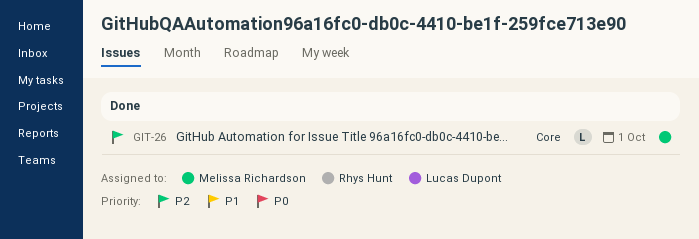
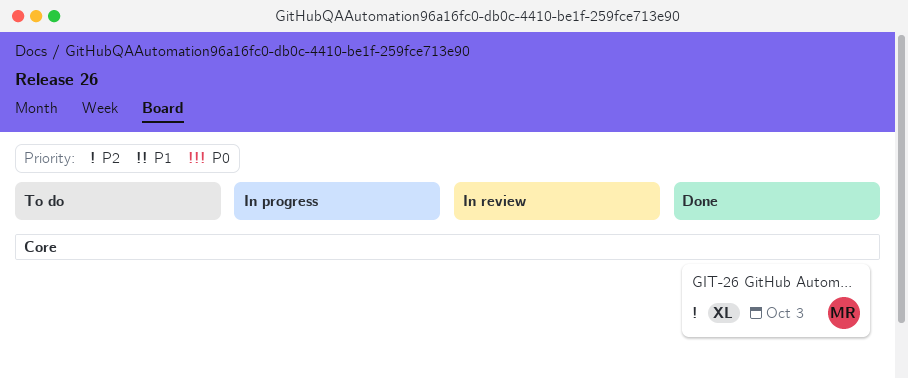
GIT-26, estimate: L -> XL
GIT-26, due: Oct 1 -> Oct 3

